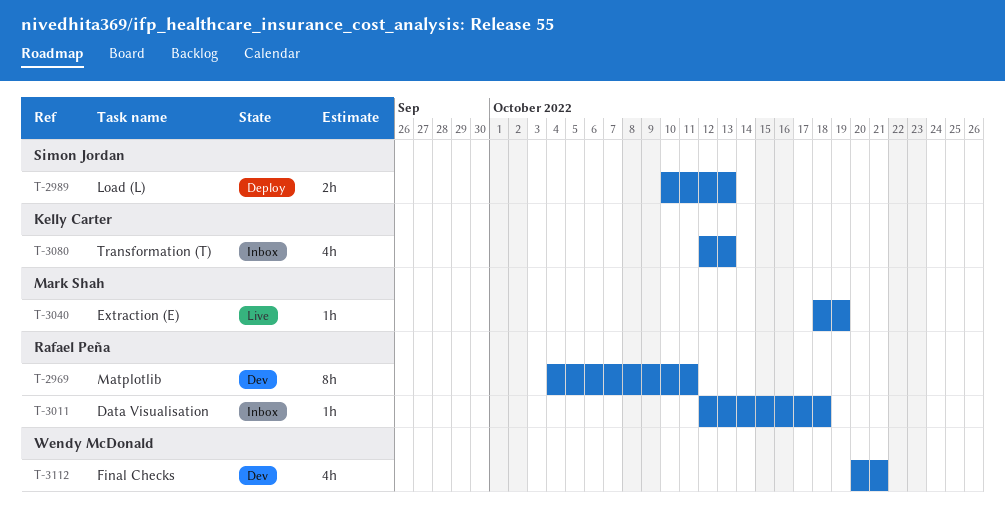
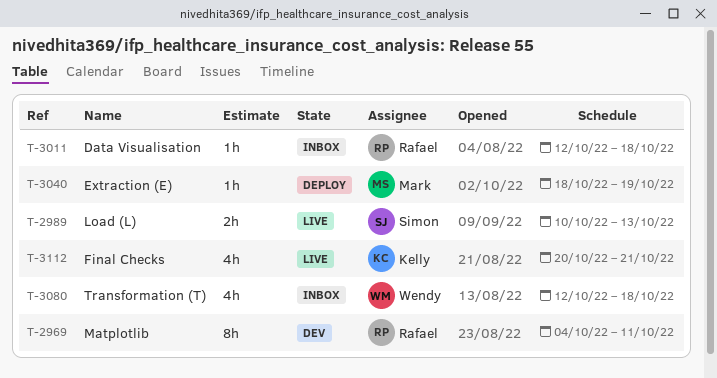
T-2989, status: Deploy -> Live
T-3040, status: Live -> Deploy
T-3080, owner: Kelly Carter -> Wendy McDonald
T-3080, due: Oct 13 -> Oct 18
T-3112, status: Dev -> Live
T-3112, owner: Wendy McDonald -> Kelly Carter

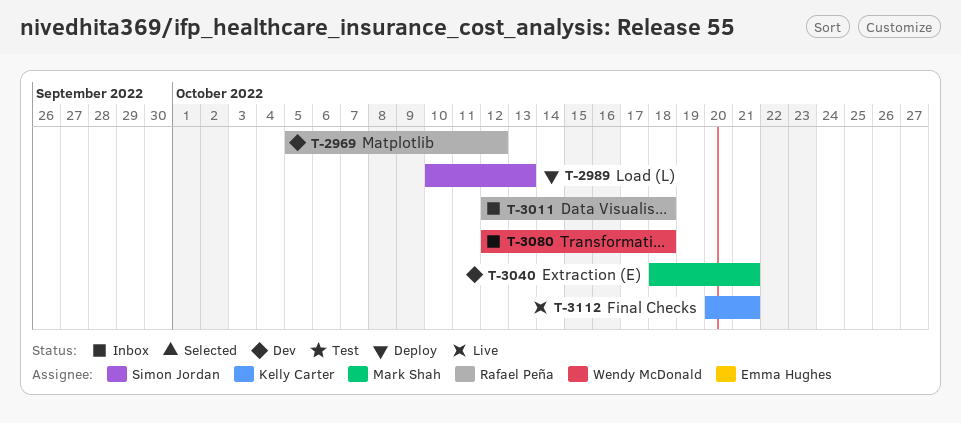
T-2969, start: Oct 4 -> Oct 5
T-2969, due: Oct 11 -> Oct 12
T-2989, status: Live -> Deploy
T-3040, status: Deploy -> Dev
T-3040, due: Oct 19 -> Oct 21

